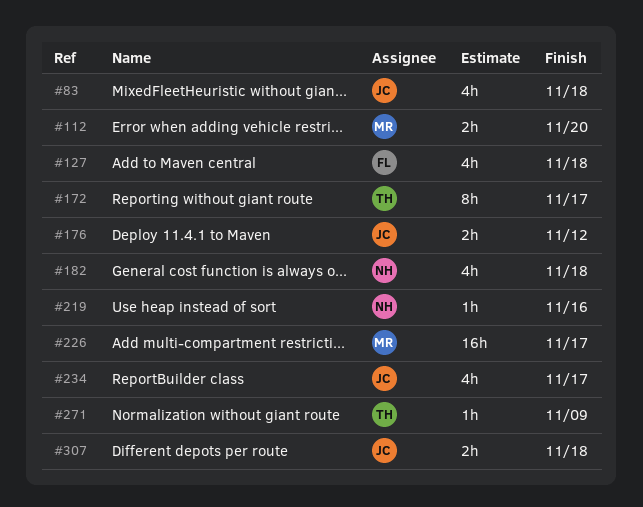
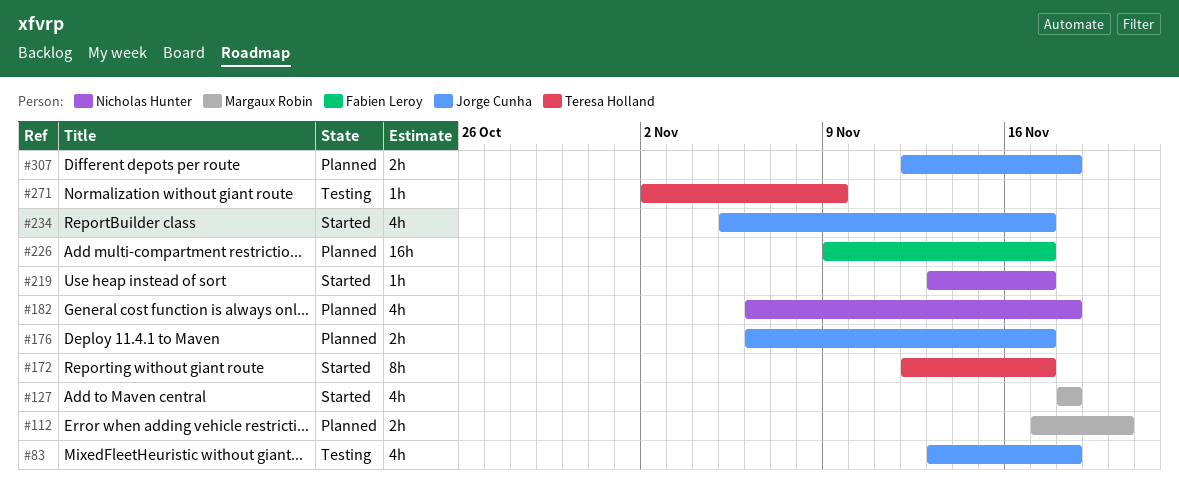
#127, owner: Fabien Leroy -> Margaux Robin
#176, due: Nov 12 -> Nov 17
#219, due: Nov 16 -> Nov 17
#226, owner: Margaux Robin -> Fabien Leroy

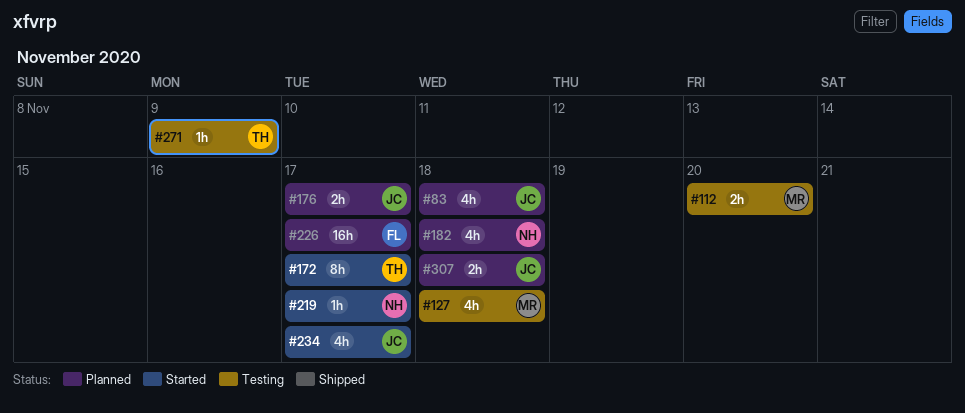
#83, status: Testing -> Planned
#112, status: Planned -> Testing
#127, status: Started -> Testing

